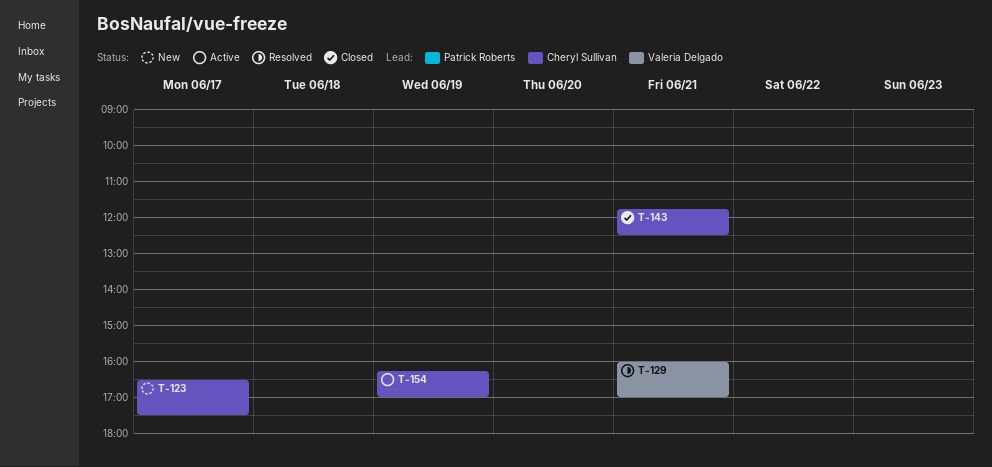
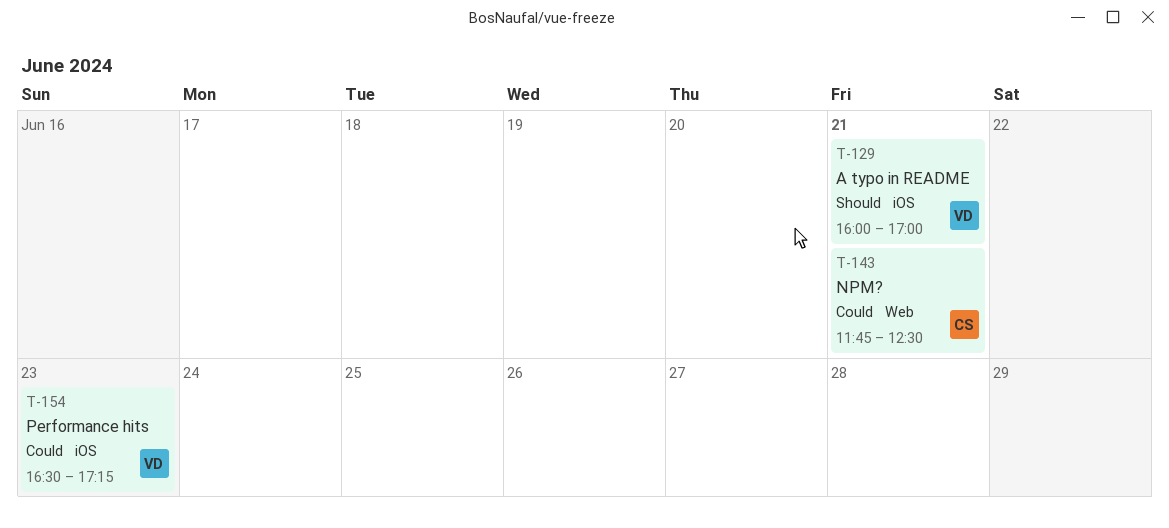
T-123: present -> none
T-154, owner: Cheryl Sullivan -> Valeria Delgado
T-154, day: Jun 19 -> Jun 23
T-154, begins: 16:15 -> 16:30
T-154, ends: 17:00 -> 17:15

